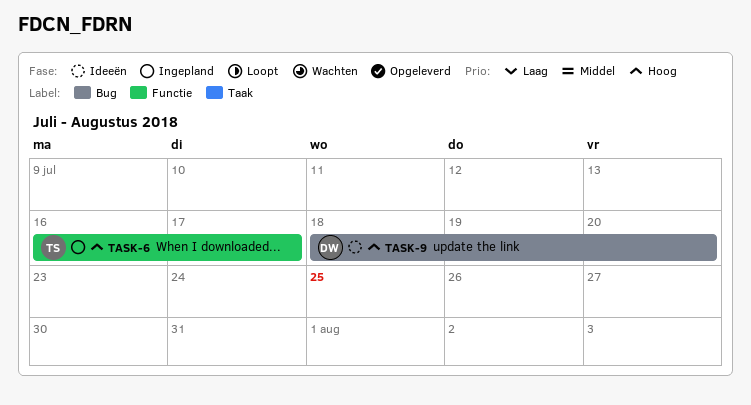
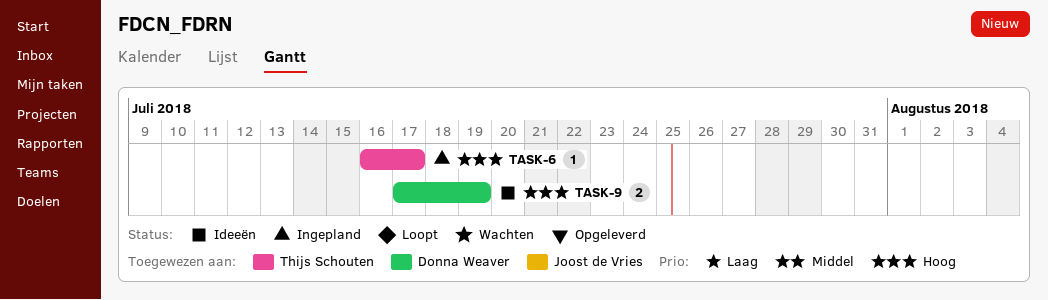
TASK-9, start: Jul 18 -> Jul 17
TASK-9, due: Jul 20 -> Jul 19

